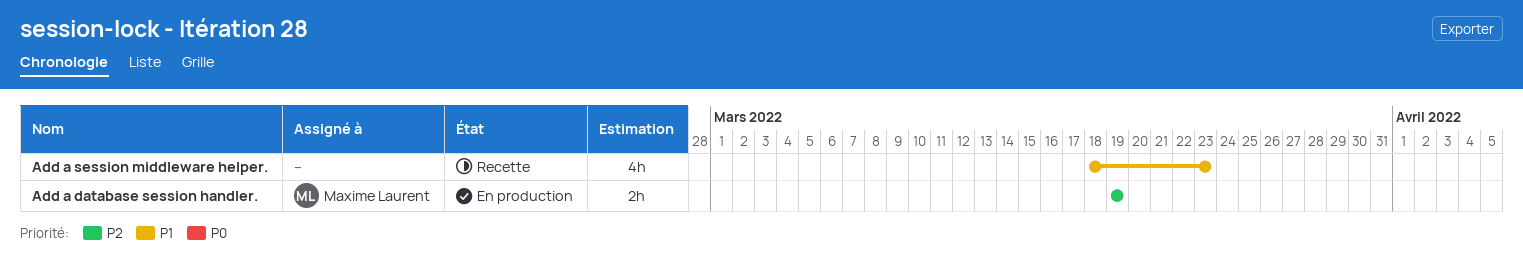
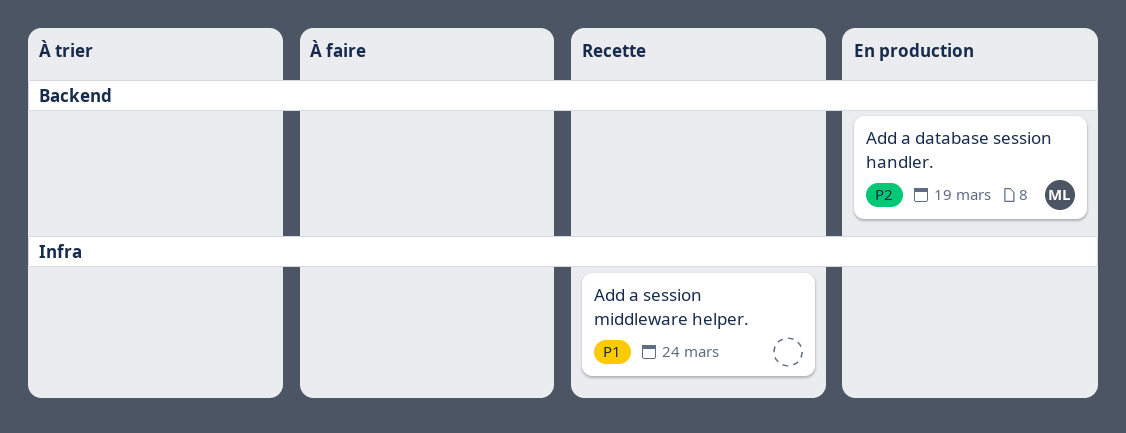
Add a session middleware helper., due: Mar 23 -> Mar 24

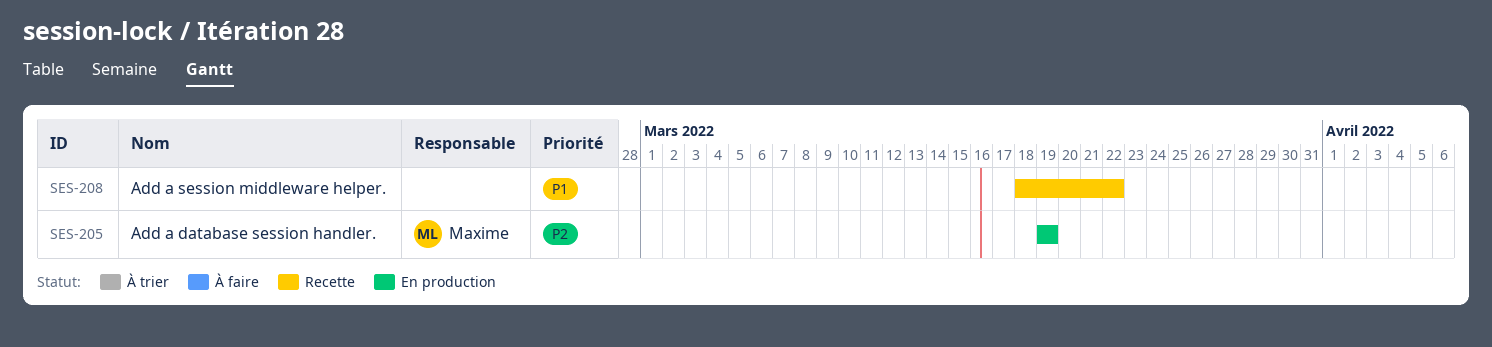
Add a session middleware helper., due: Mar 24 -> Mar 22

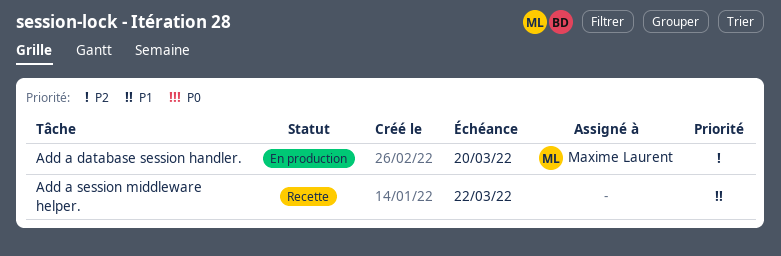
Add a database session handler., due: Mar 19 -> Mar 20

